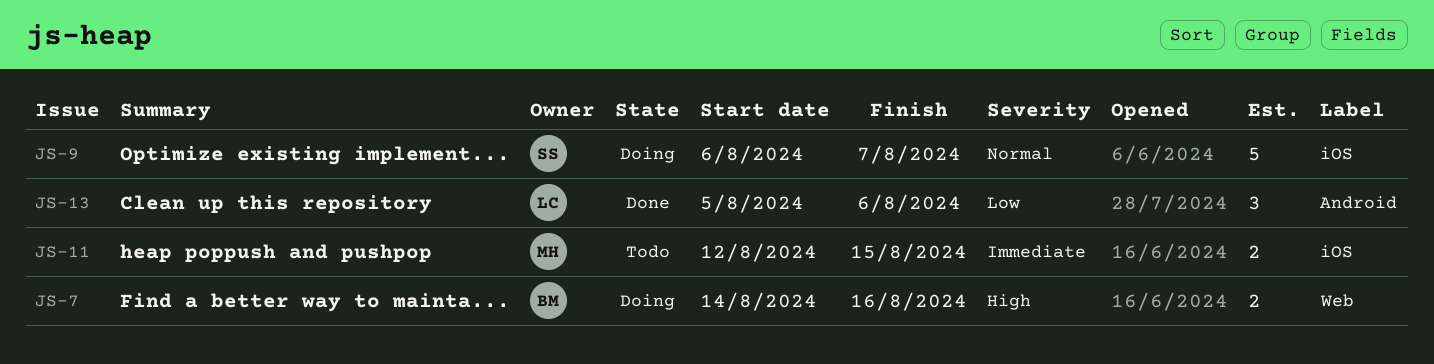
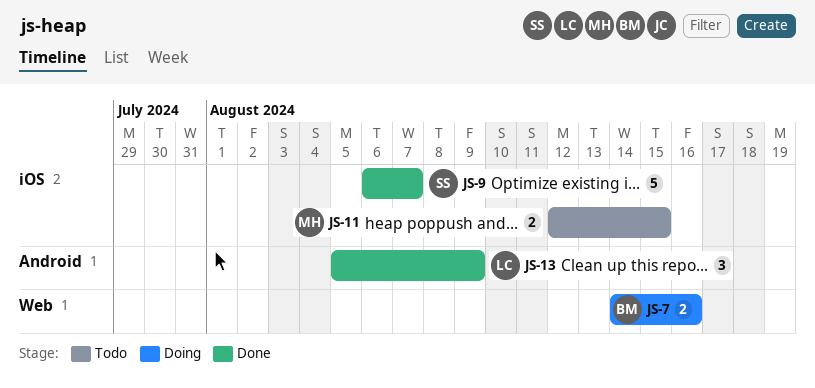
JS-9, status: Doing -> Done
JS-13, due: Aug 6 -> Aug 9

